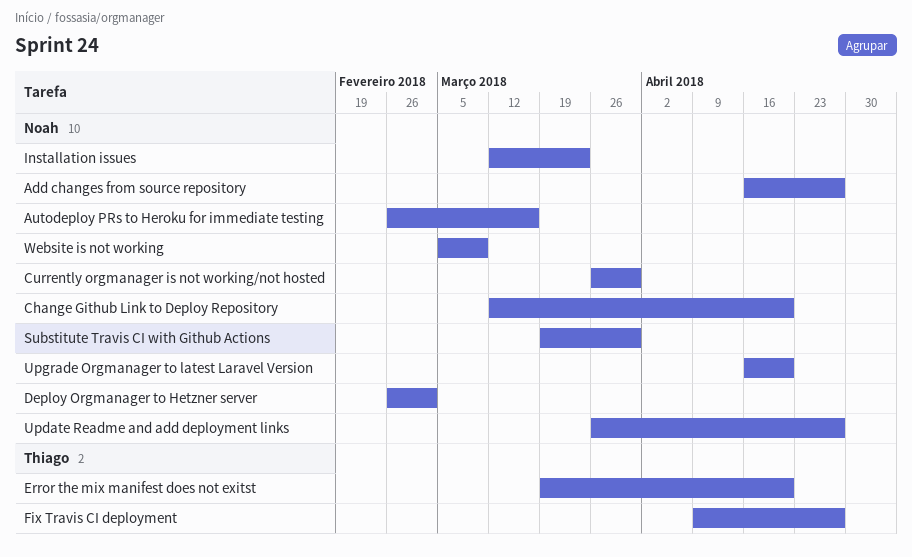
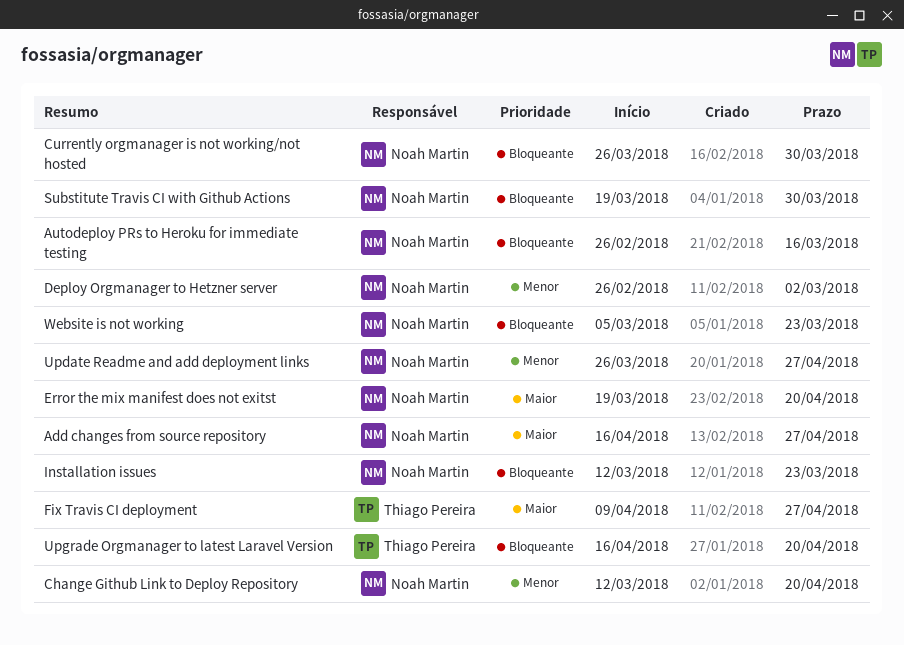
Error the mix manifest does not exitst, owner: Thiago Pereira -> Noah Martin
Upgrade Orgmanager to latest Laravel Version, owner: Noah Martin -> Thiago Pereira
Website is not working, due: Mar 9 -> Mar 23

